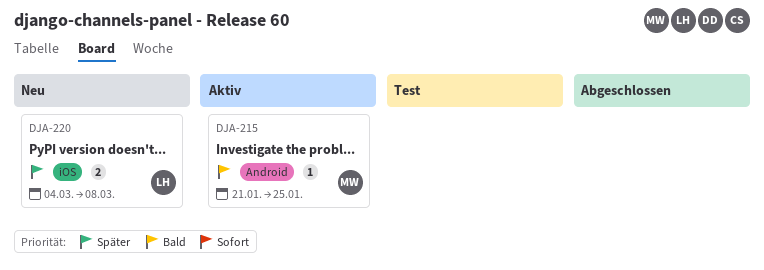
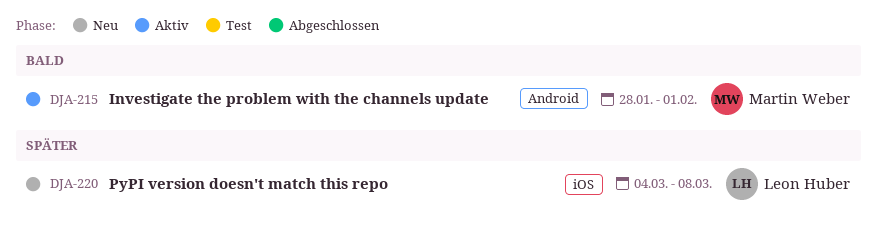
DJA-215, start: Jan 21 -> Jan 28
DJA-215, due: Jan 25 -> Feb 1

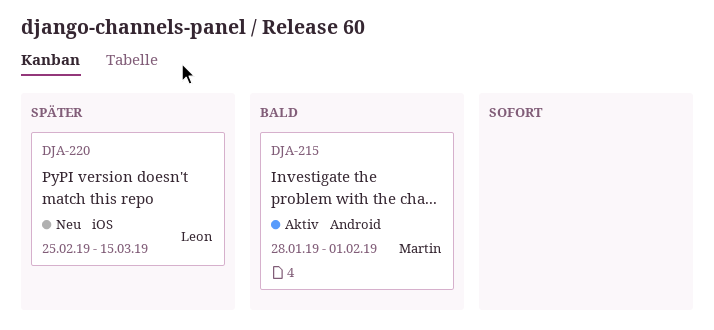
DJA-220, start: Mar 4 -> Feb 25
DJA-220, due: Mar 8 -> Mar 15

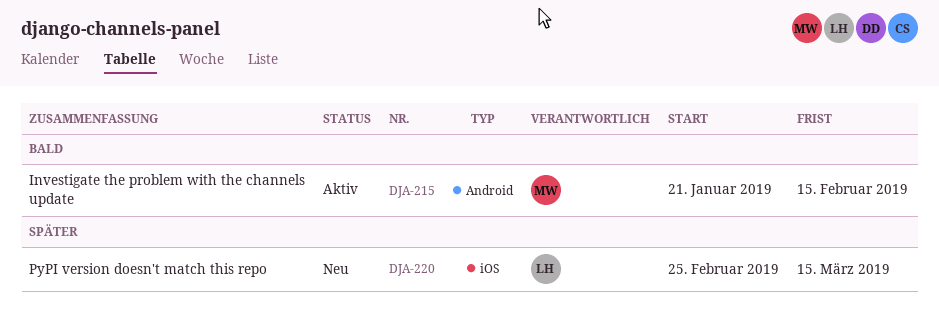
DJA-215, start: Jan 28 -> Jan 21
DJA-215, due: Feb 1 -> Feb 15

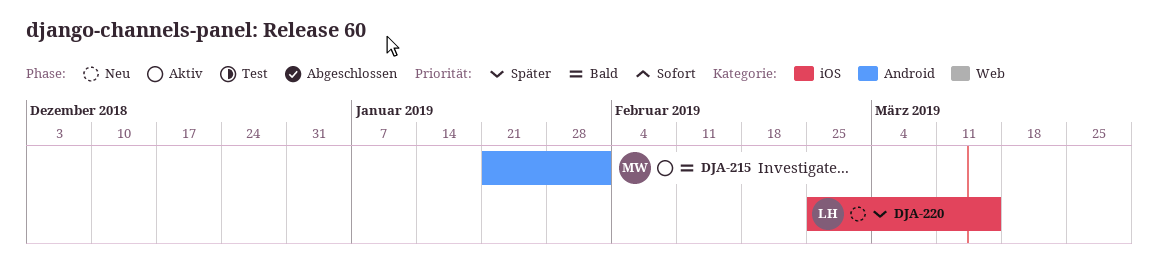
DJA-215, due: Feb 15 -> Feb 1

